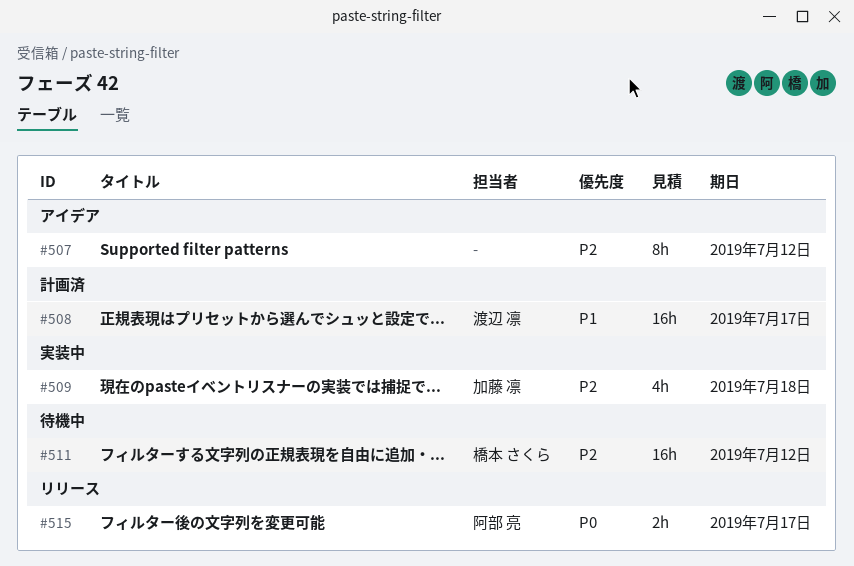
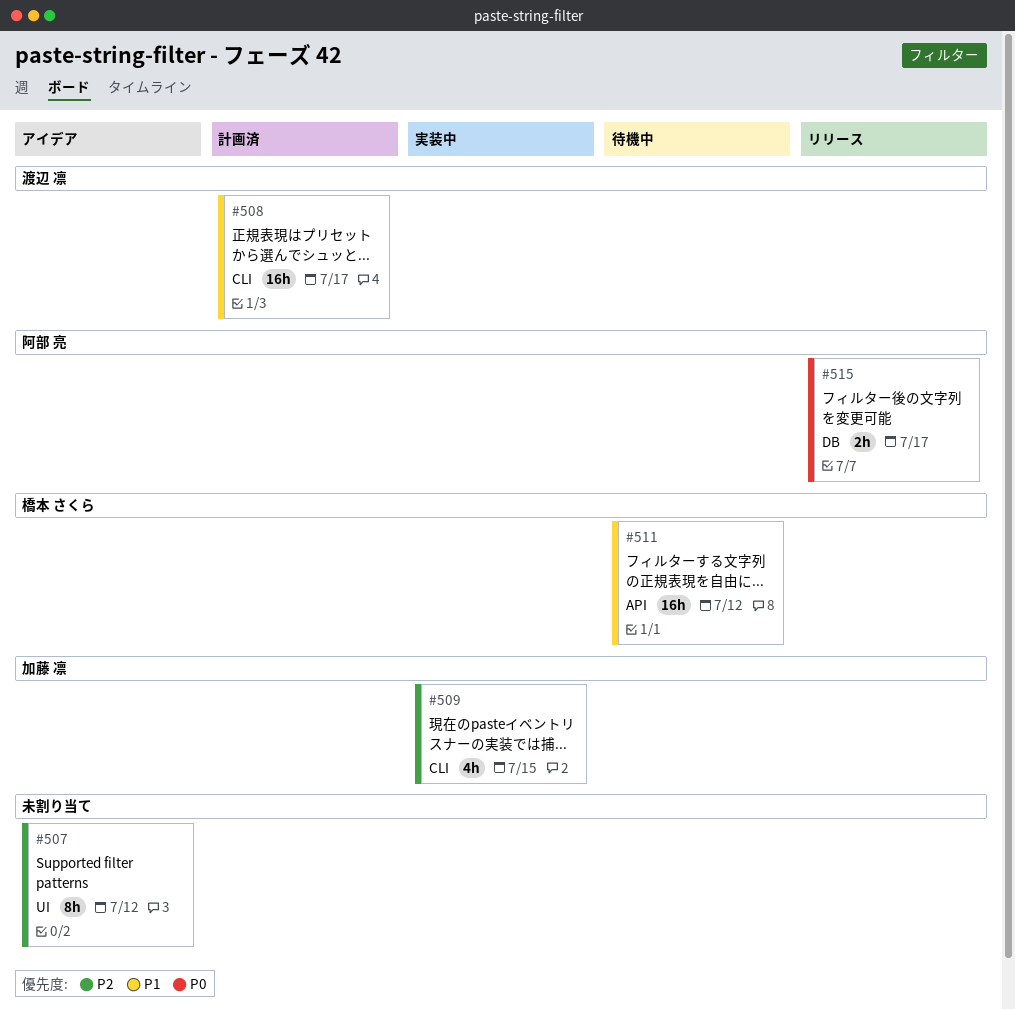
#509, due: Jul 18 -> Jul 15
#511, priority: P2 -> P1

